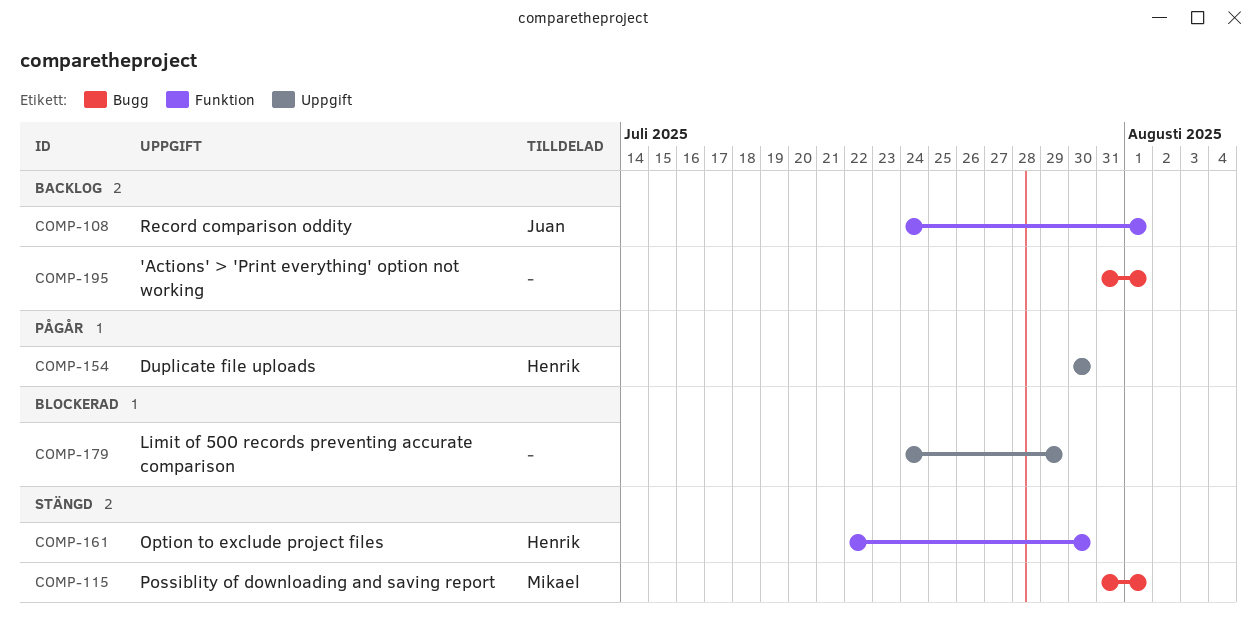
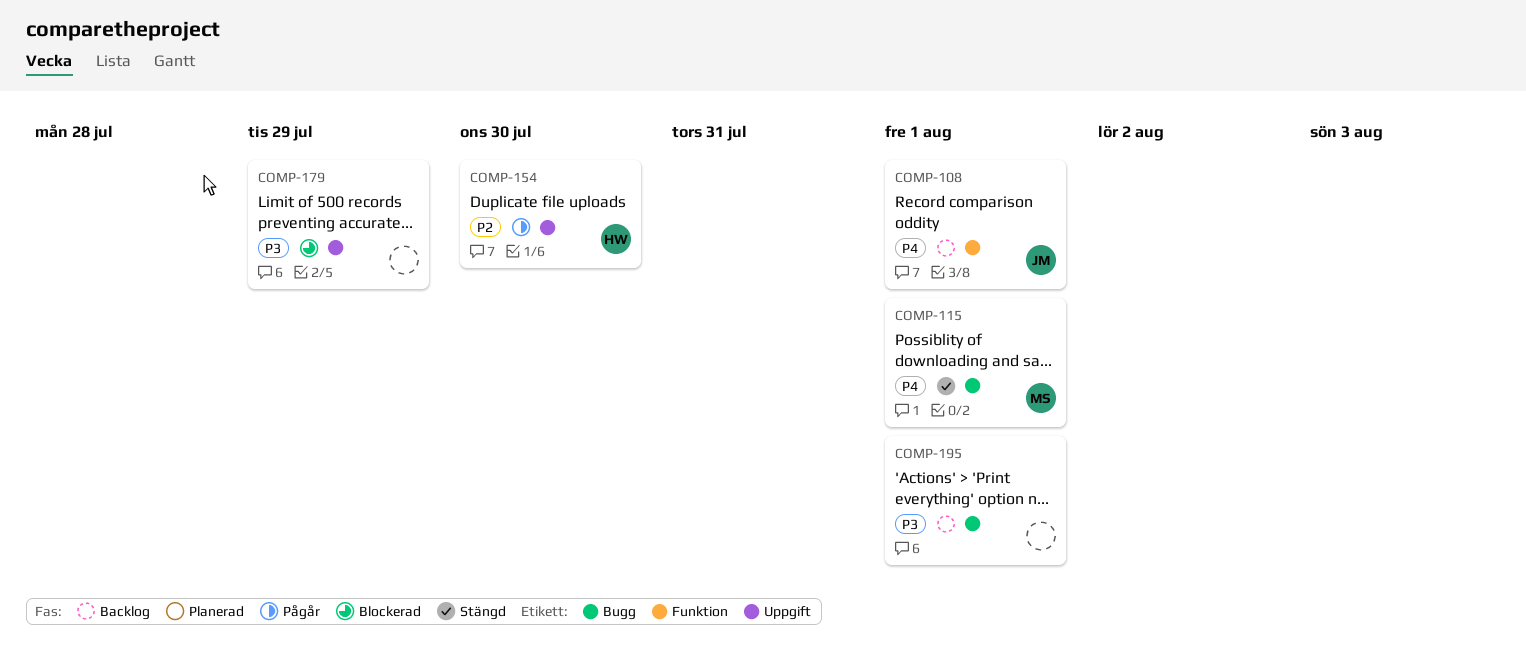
COMP-161: present -> none

